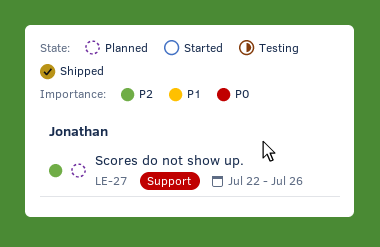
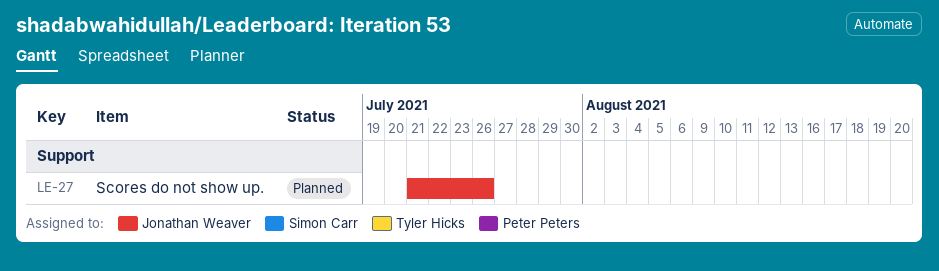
LE-27, start: Jul 22 -> Jul 21

